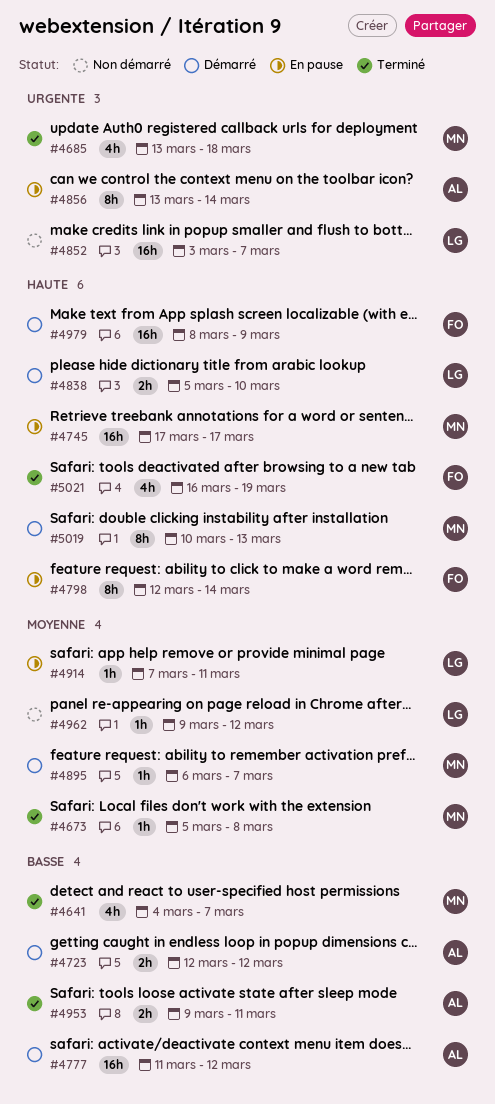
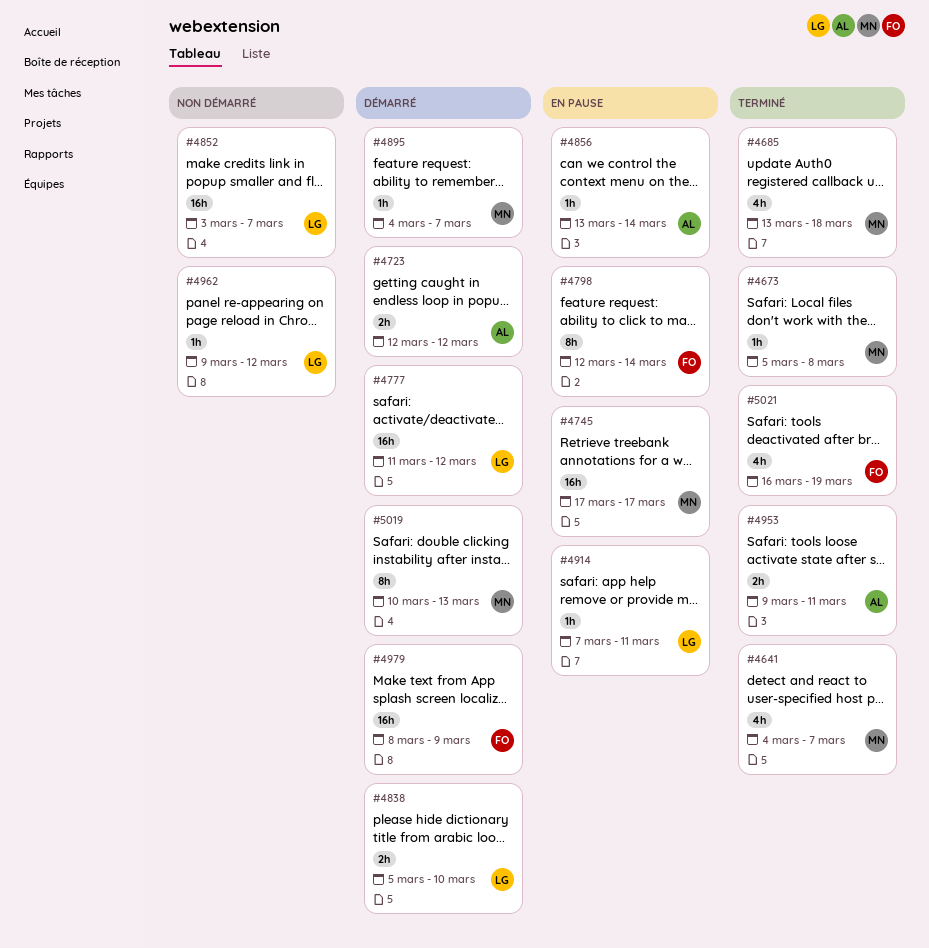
#4777, owner: AL -> LG
#4856, estimate: 8h -> 1h
#4895, start: Mar 6 -> Mar 4

